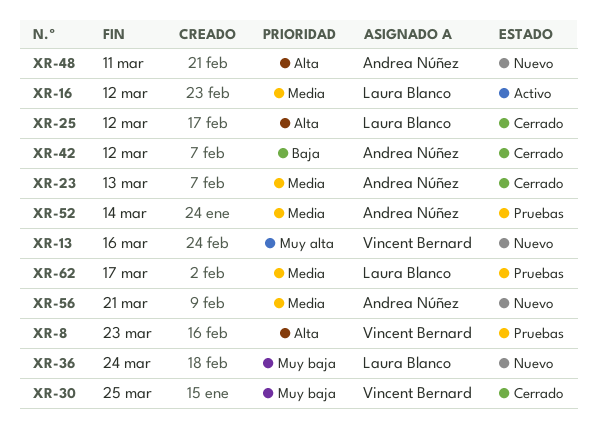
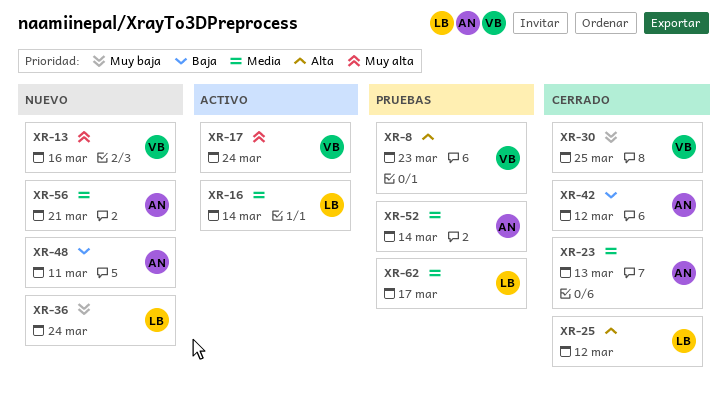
XR-16, due: Mar 12 -> Mar 14
XR-17: none -> present
XR-48, priority: Alta -> Baja

